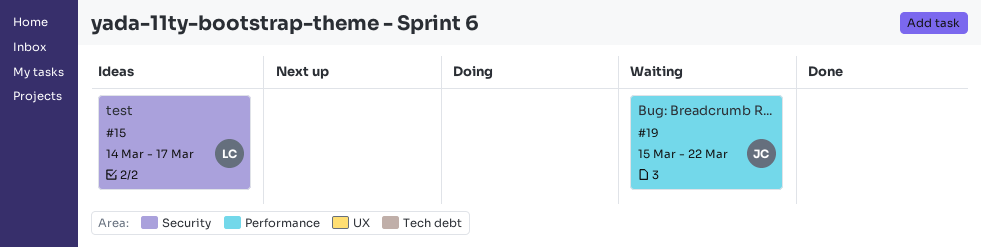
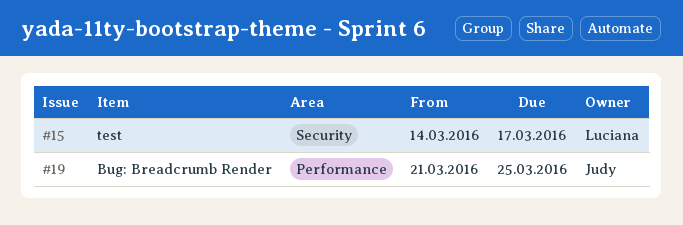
#19, start: Mar 15 -> Mar 21
#19, due: Mar 22 -> Mar 25

